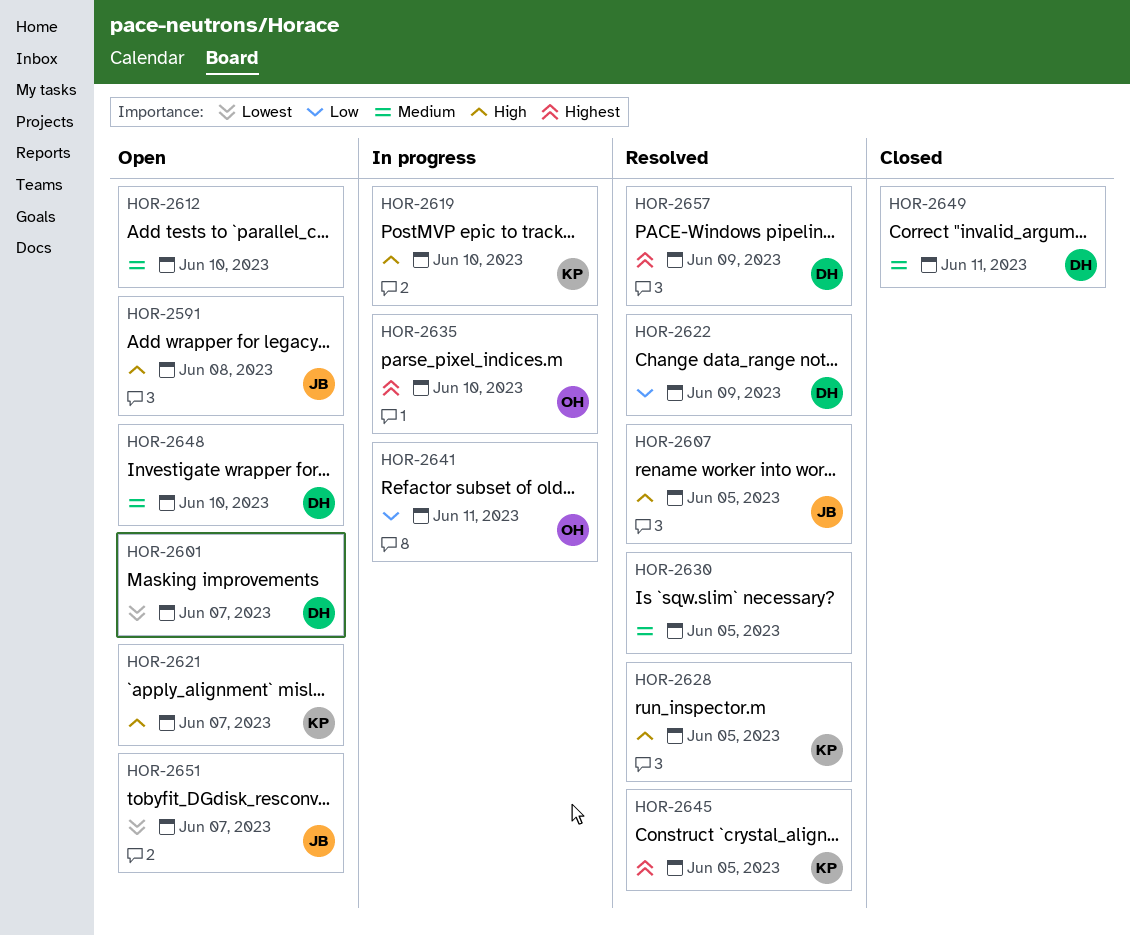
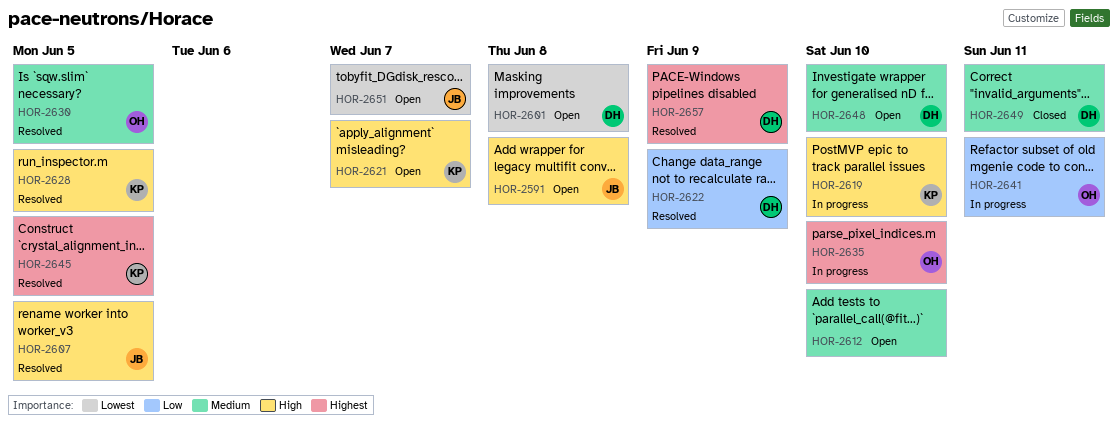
HOR-2601, due: Jun 7 -> Jun 8
HOR-2630, owner: none -> OH

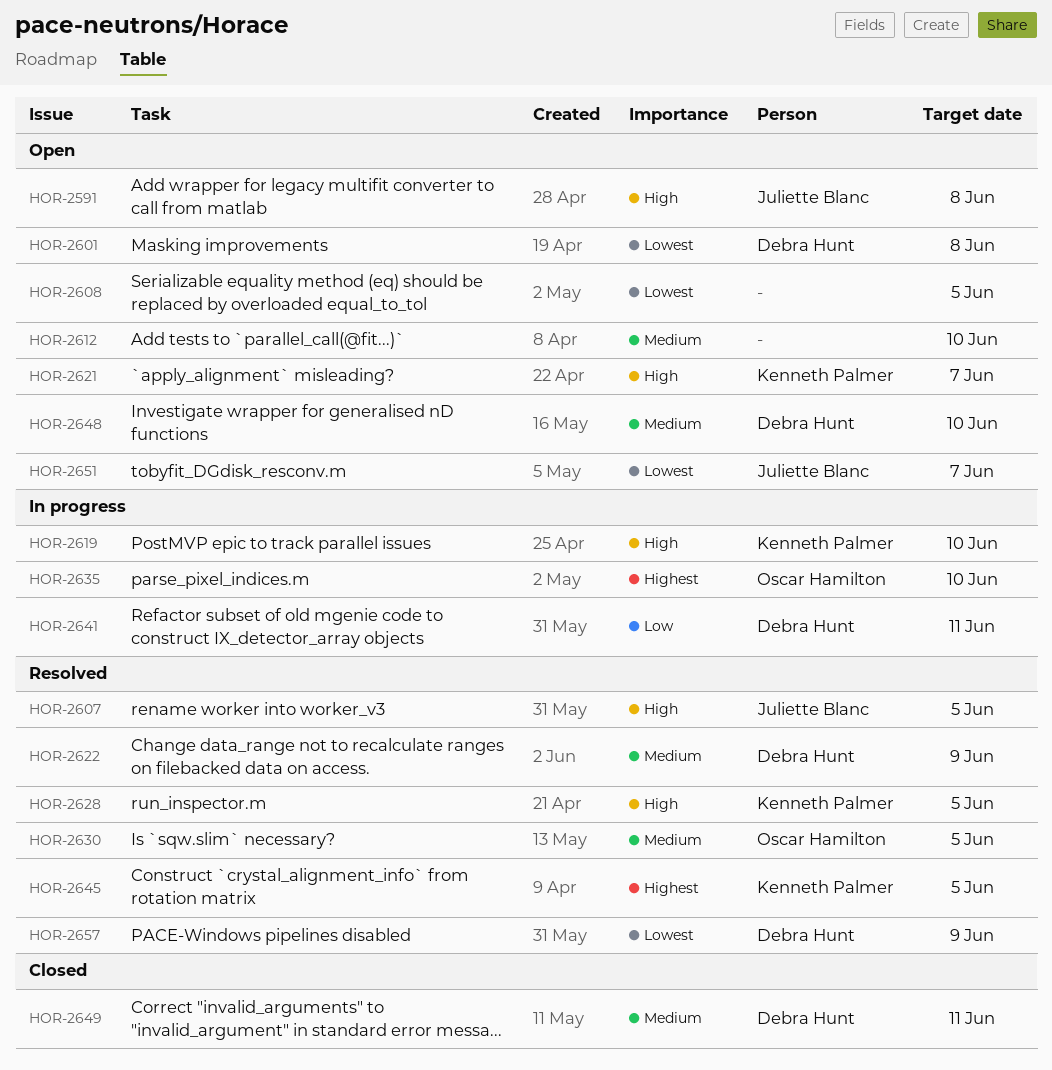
HOR-2608: none -> present
HOR-2622, priority: Low -> Medium
HOR-2641, owner: Oscar Hamilton -> Debra Hunt
HOR-2657, priority: Highest -> Lowest

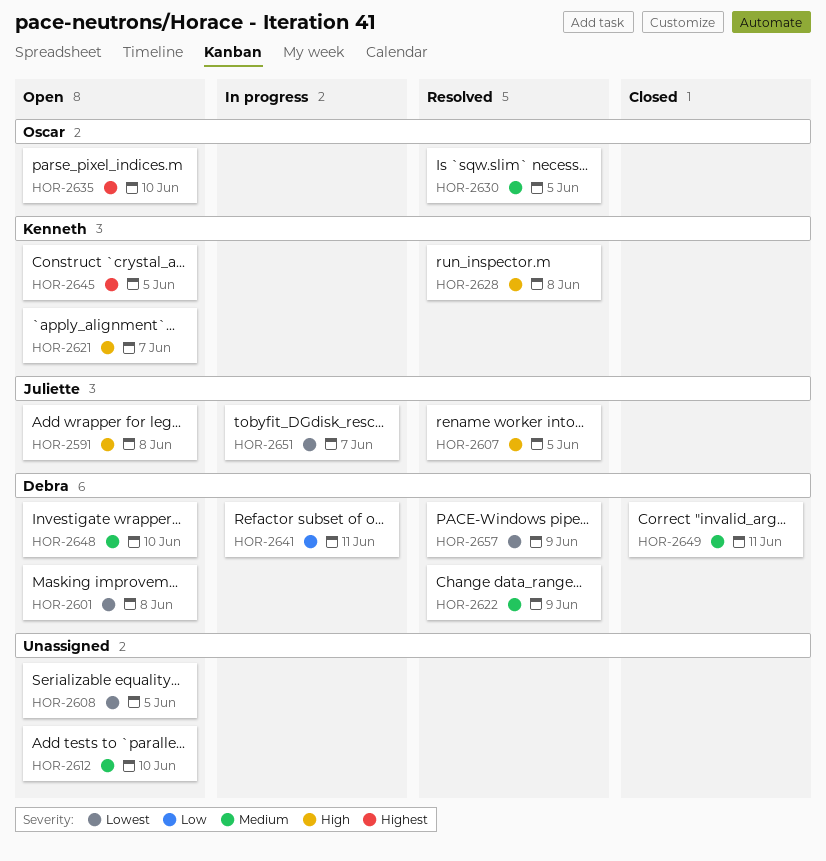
HOR-2619: present -> none
HOR-2628, due: Jun 5 -> Jun 8
HOR-2635, status: In progress -> Open
HOR-2645, status: Resolved -> Open
HOR-2651, status: Open -> In progress

